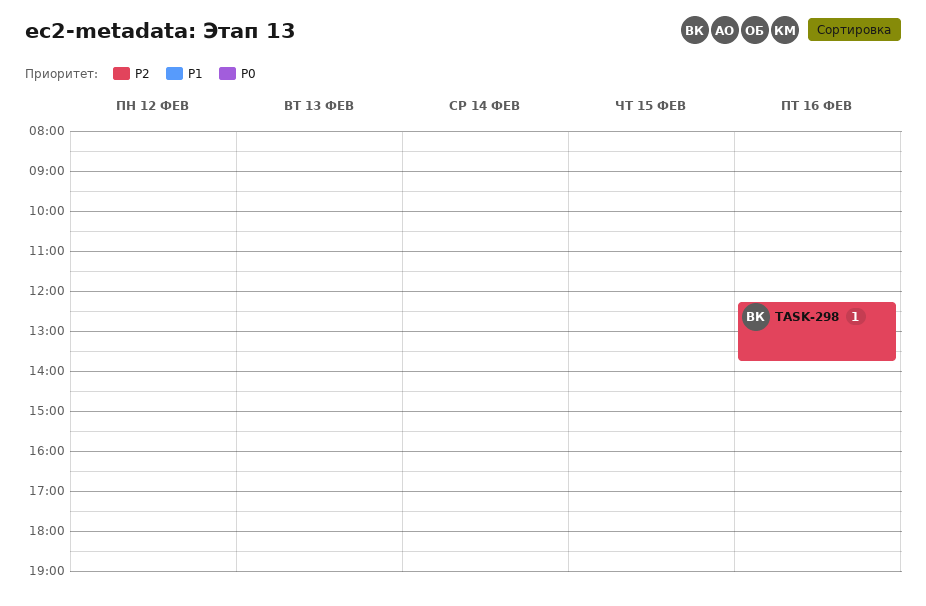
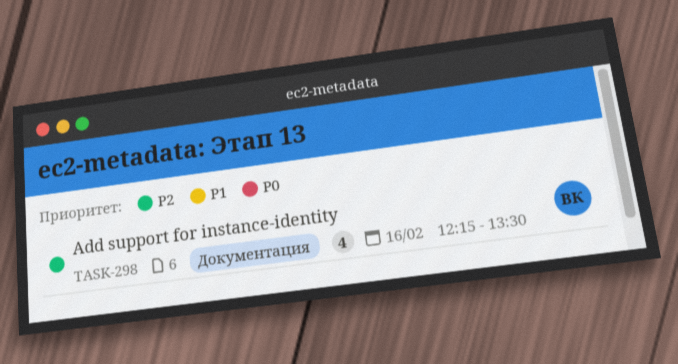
TASK-298, estimate: 1 -> 4
TASK-298, ends: 13:45 -> 13:30

